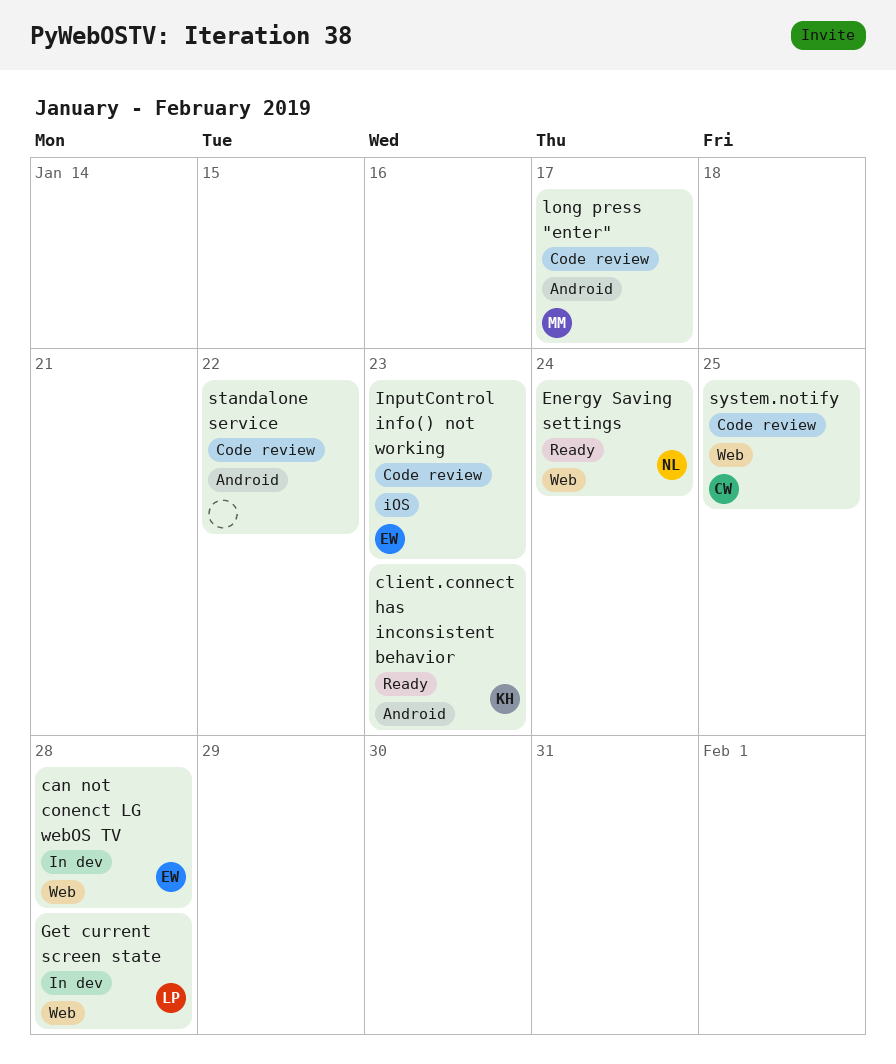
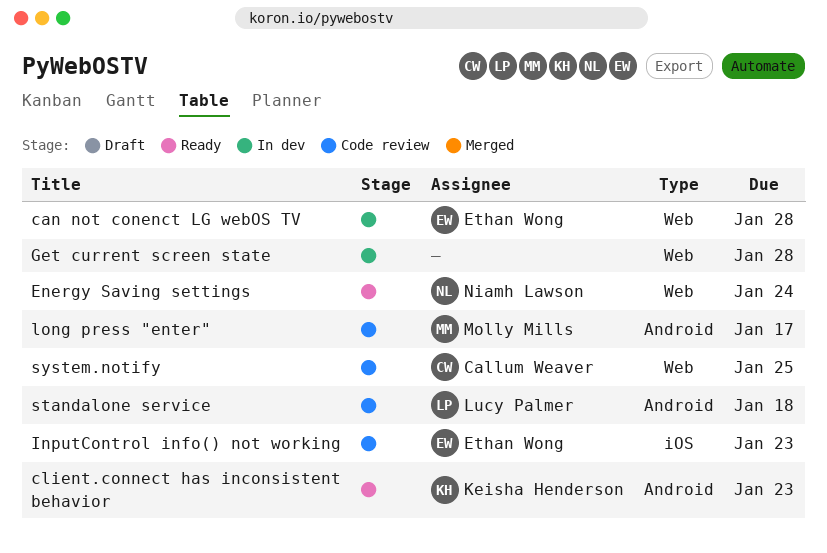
Get current screen state, owner: Lucy Palmer -> none
standalone service, owner: none -> Lucy Palmer
standalone service, due: Jan 22 -> Jan 18

